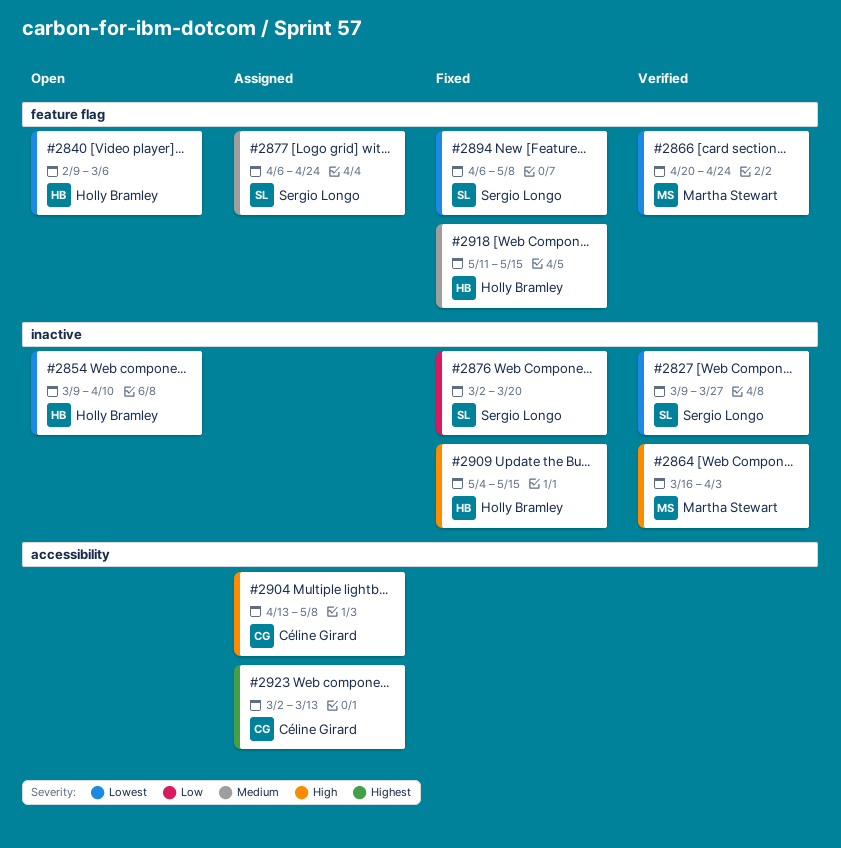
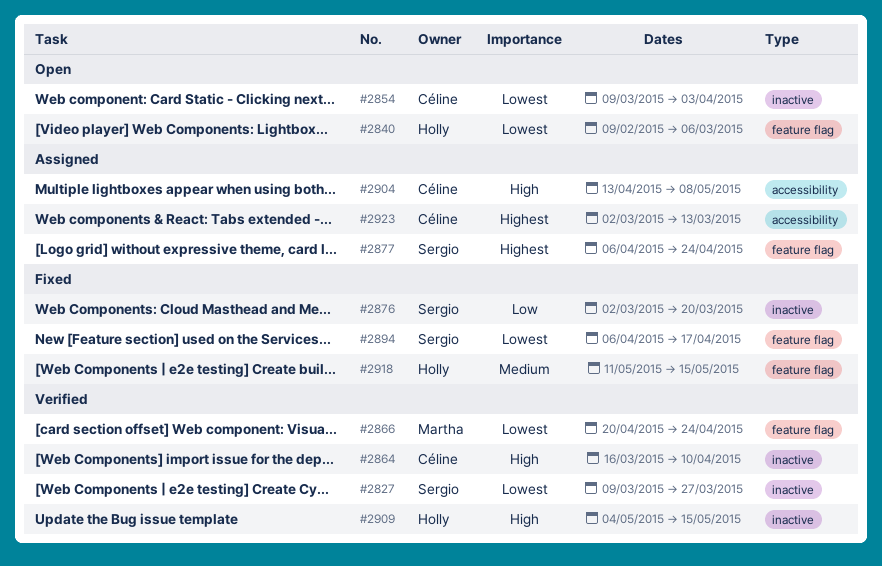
#2854, owner: Holly Bramley -> Céline Girard
#2854, due: Apr 10 -> Apr 3
#2864, owner: Martha Stewart -> Céline Girard
#2864, due: Apr 3 -> Apr 10
#2877, priority: Medium -> Highest
#2894, due: May 8 -> Apr 17
#2909, status: Fixed -> Verified

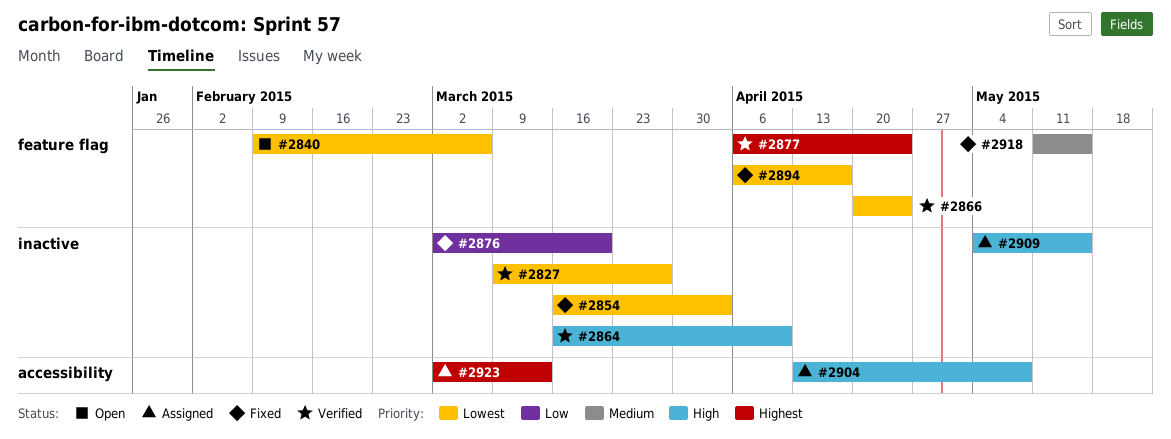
#2854, status: Open -> Fixed
#2854, start: Mar 9 -> Mar 16
#2877, status: Assigned -> Verified
#2909, status: Verified -> Assigned

